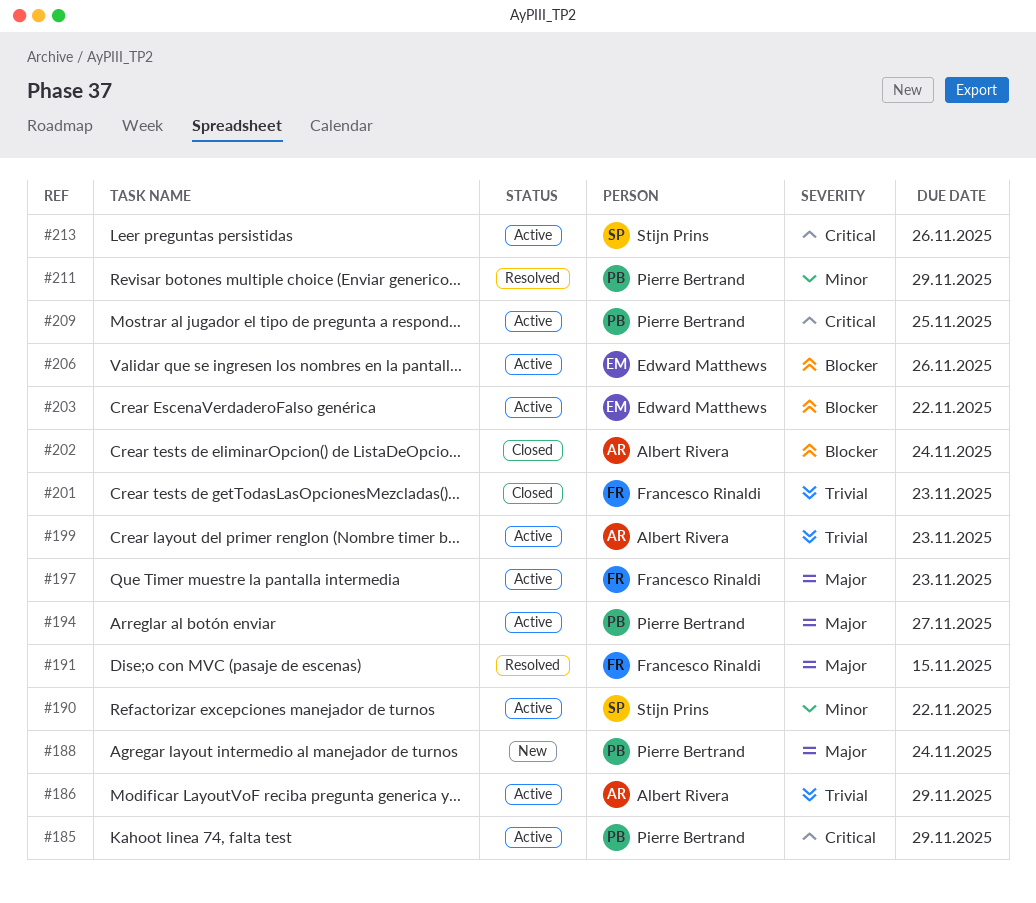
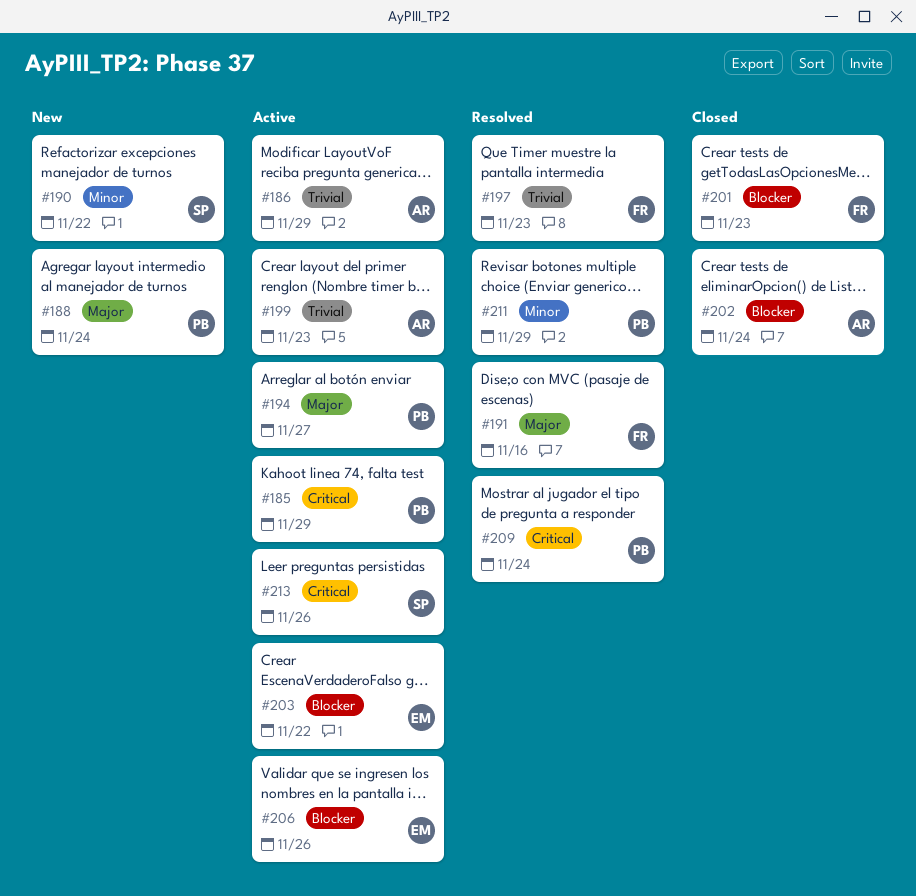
#190, status: Active -> New
#191, due: Nov 15 -> Nov 16
#197, status: Active -> Resolved
#197, priority: Major -> Trivial
#201, priority: Trivial -> Blocker
#209, status: Active -> Resolved
#209, due: Nov 25 -> Nov 24

